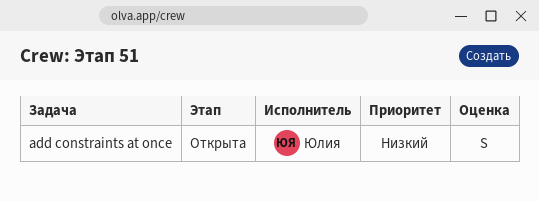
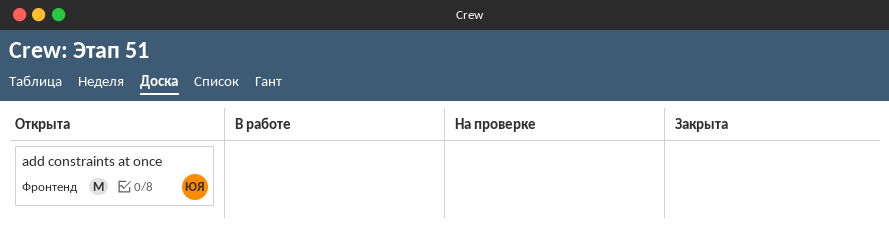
add constraints at once, estimate: S -> M

